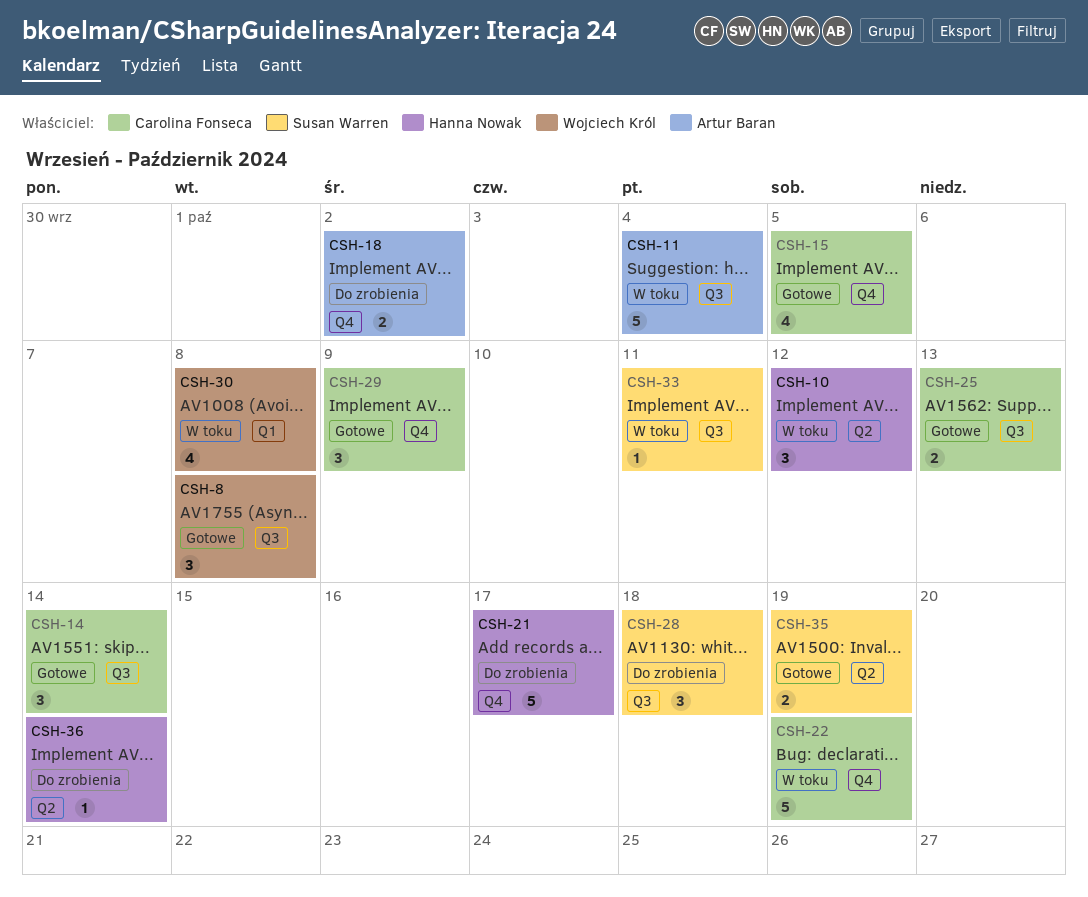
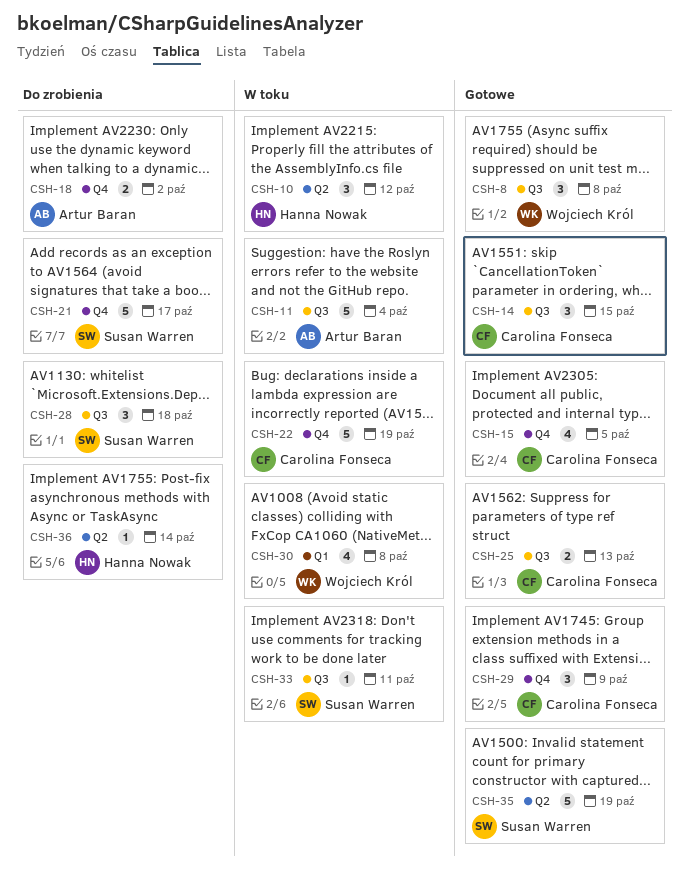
CSH-14, due: Oct 14 -> Oct 15
CSH-21, owner: Hanna Nowak -> Susan Warren
CSH-35, estimate: 2 -> 5

